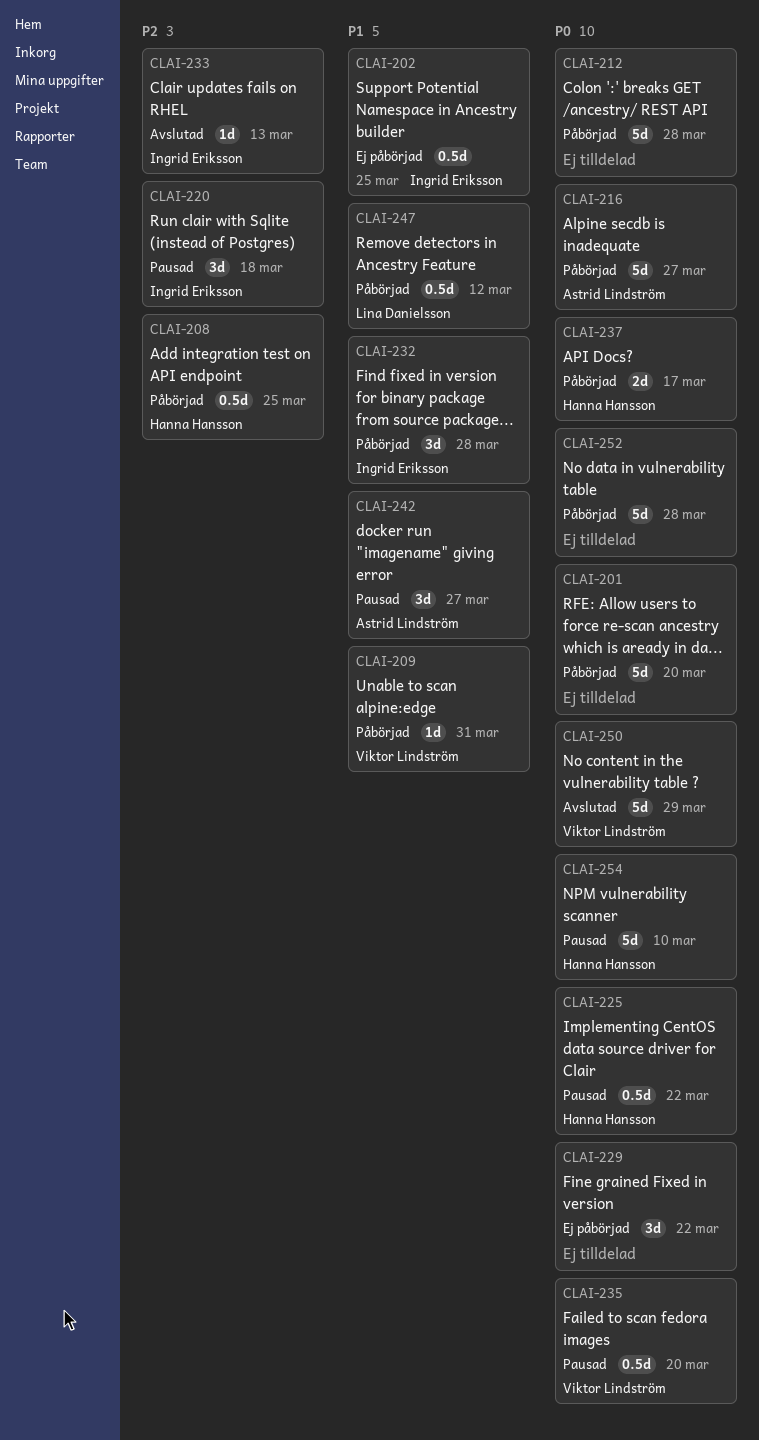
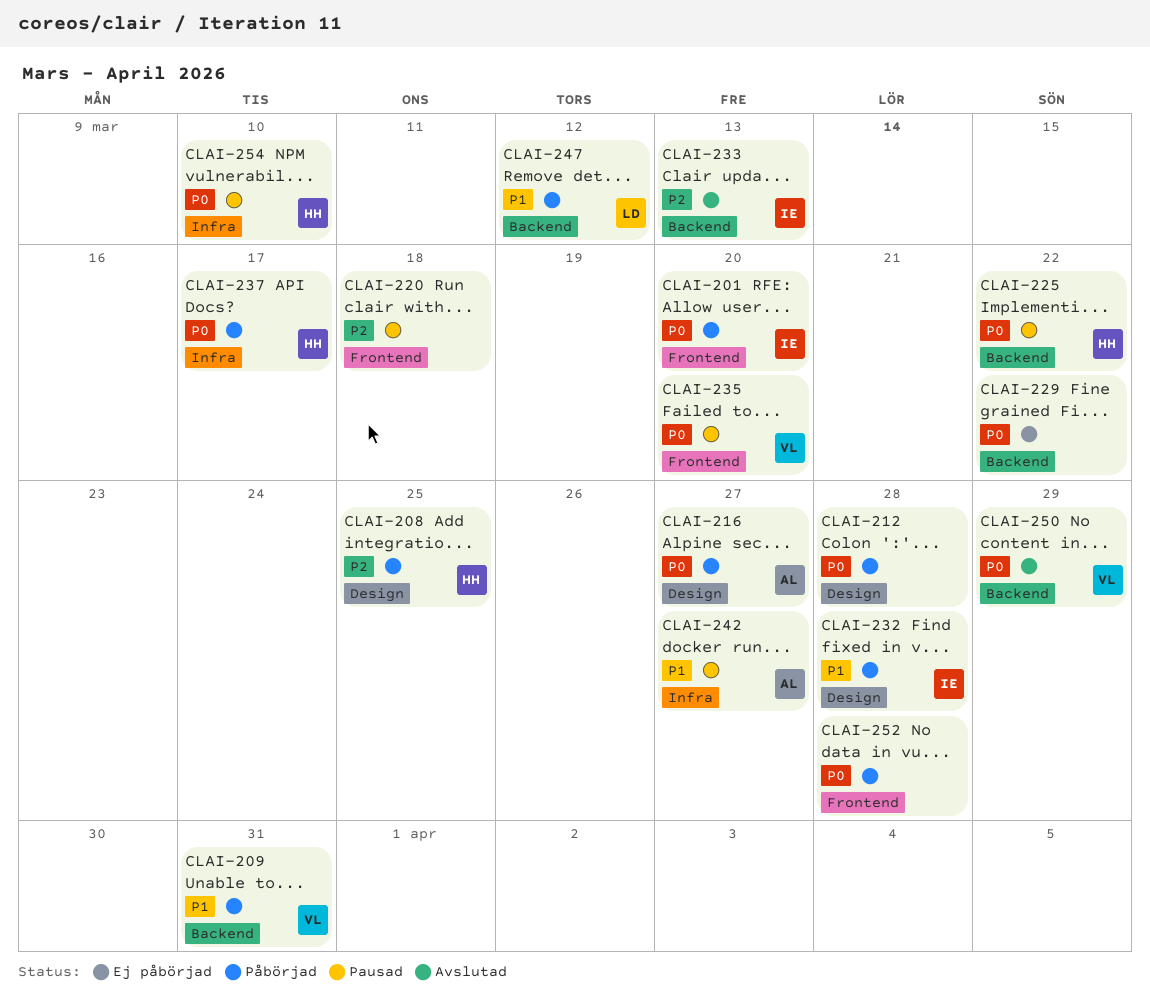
CLAI-201, owner: none -> Ingrid Eriksson
CLAI-202: present -> none
CLAI-220, owner: Ingrid Eriksson -> none

